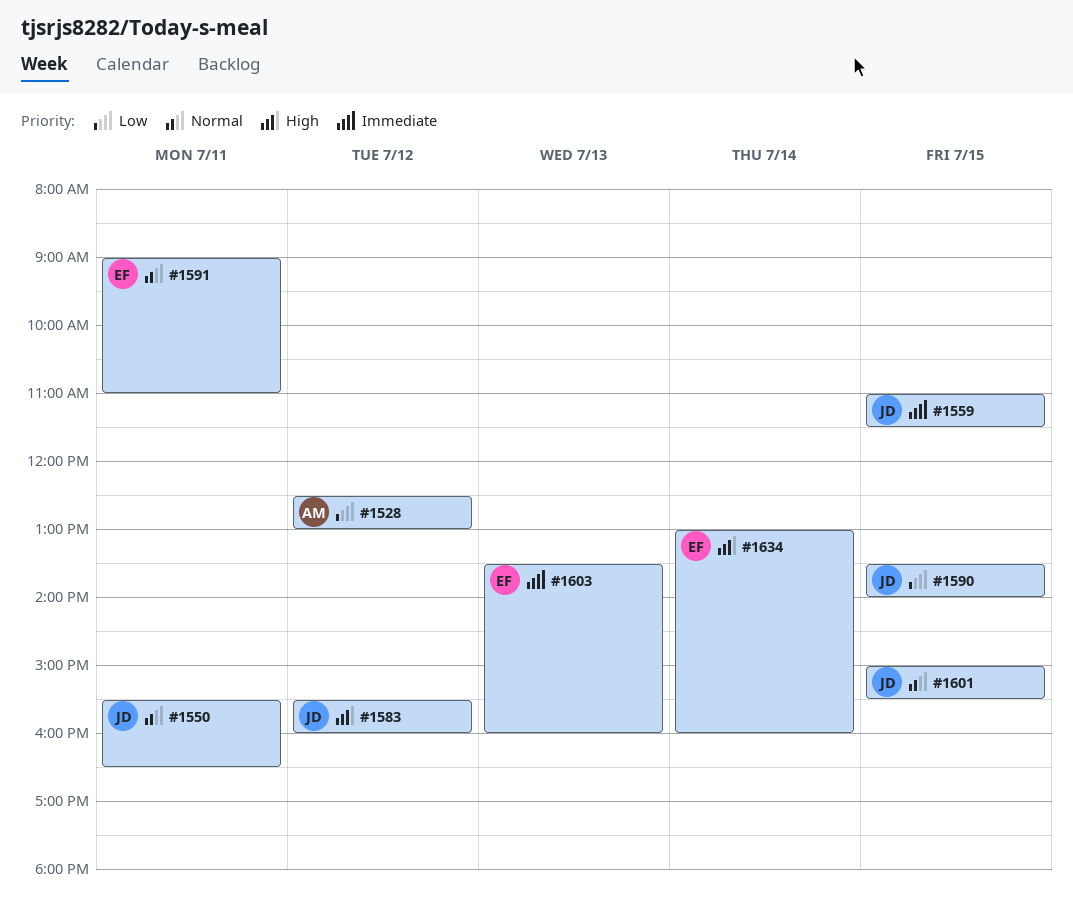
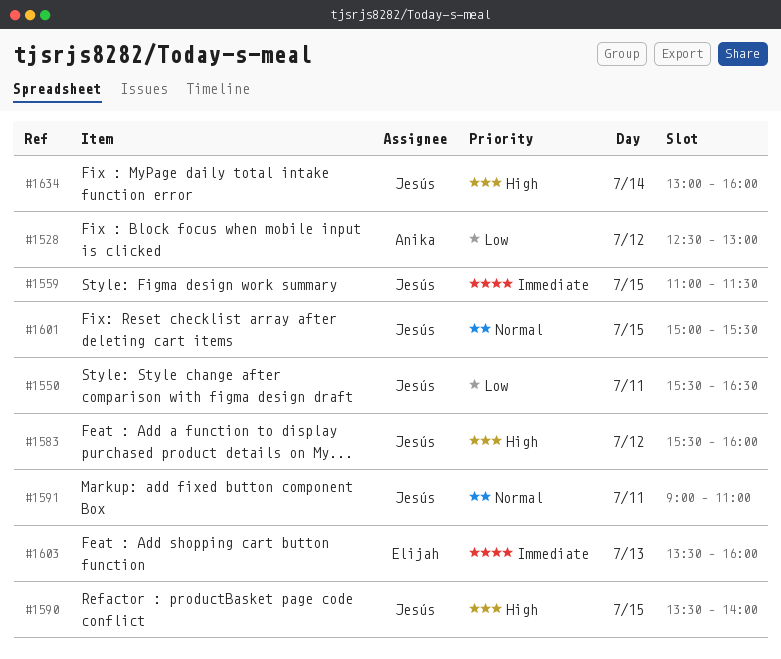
#1550, priority: Normal -> Low
#1590, priority: Low -> High
#1591, owner: Elijah -> Jesús
#1634, owner: Elijah -> Jesús

